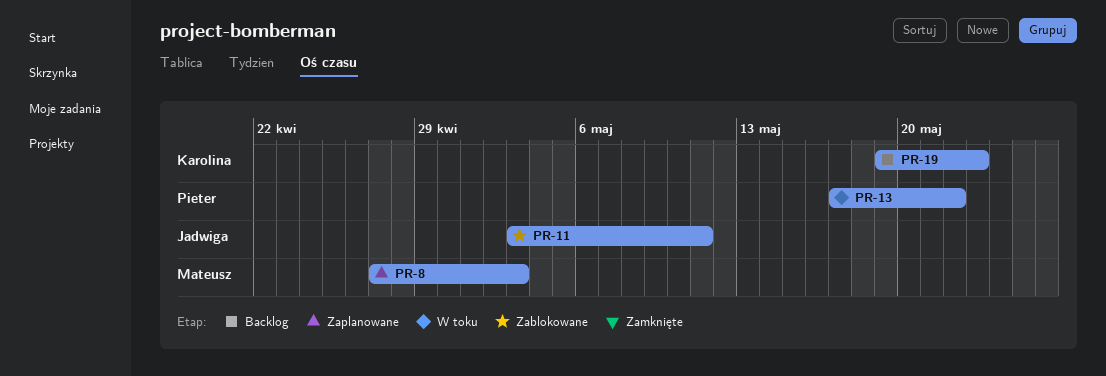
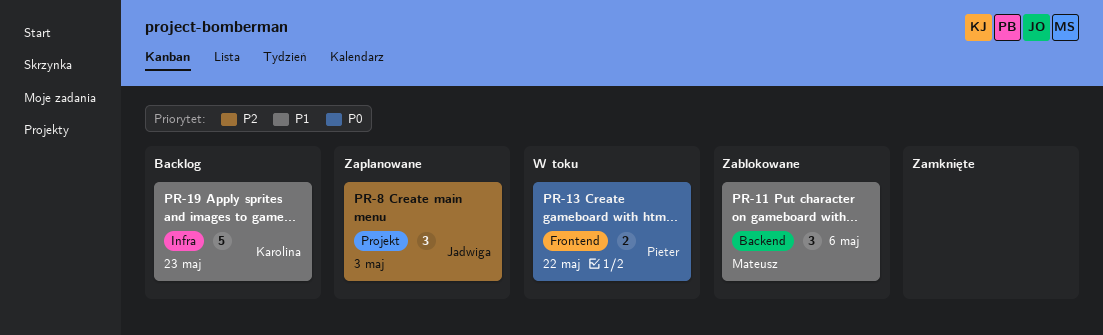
PR-8, owner: Mateusz -> Jadwiga
PR-11, owner: Jadwiga -> Mateusz
PR-11, due: May 11 -> May 6

